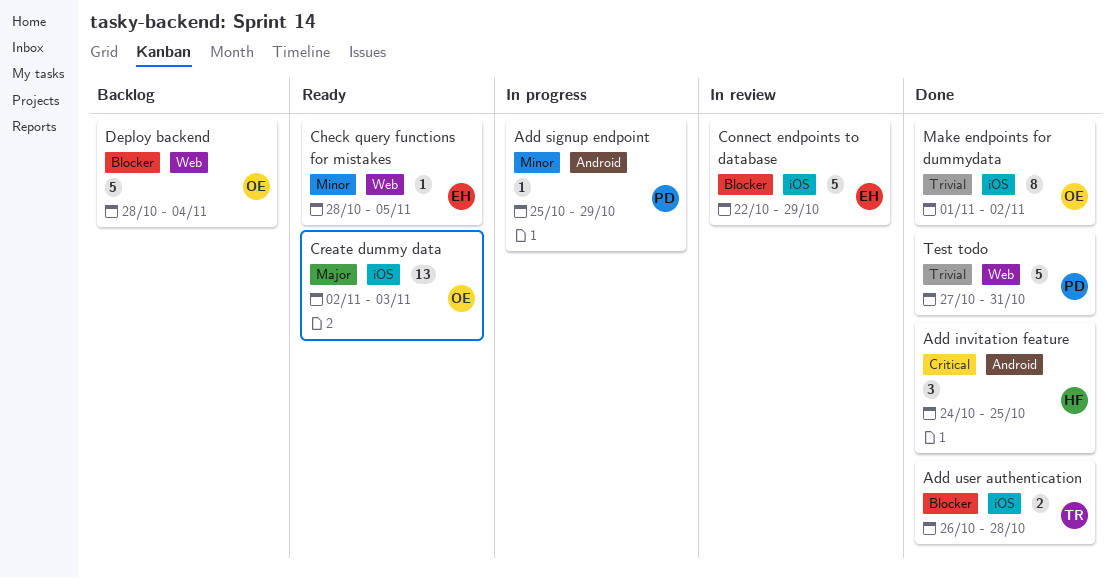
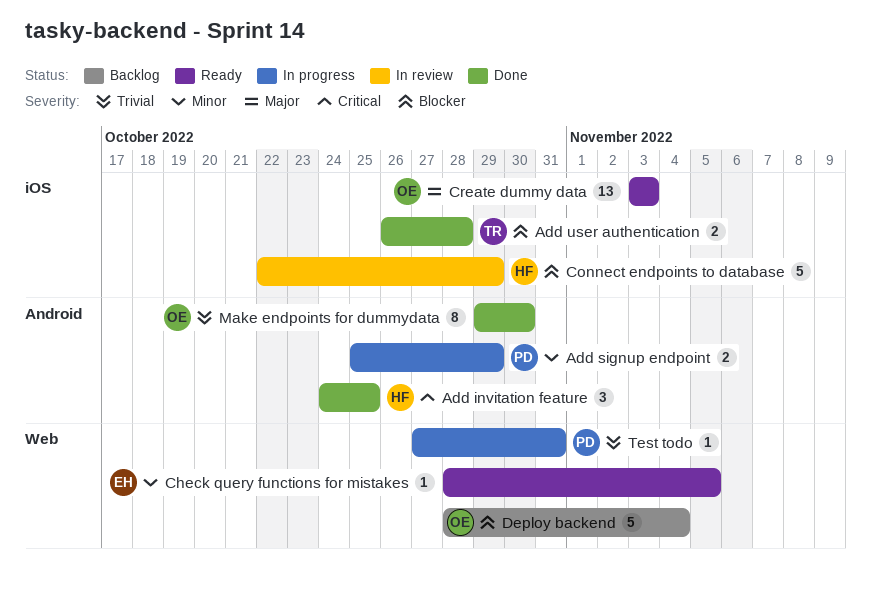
Add signup endpoint, estimate: 1 -> 2
Connect endpoints to database, owner: EH -> HF
Create dummy data, start: Nov 2 -> Nov 3
Make endpoints for dummydata, label: iOS -> Android
Make endpoints for dummydata, start: Nov 1 -> Oct 29
Make endpoints for dummydata, due: Nov 2 -> Oct 30
Test todo, status: Done -> In progress
Test todo, estimate: 5 -> 1

